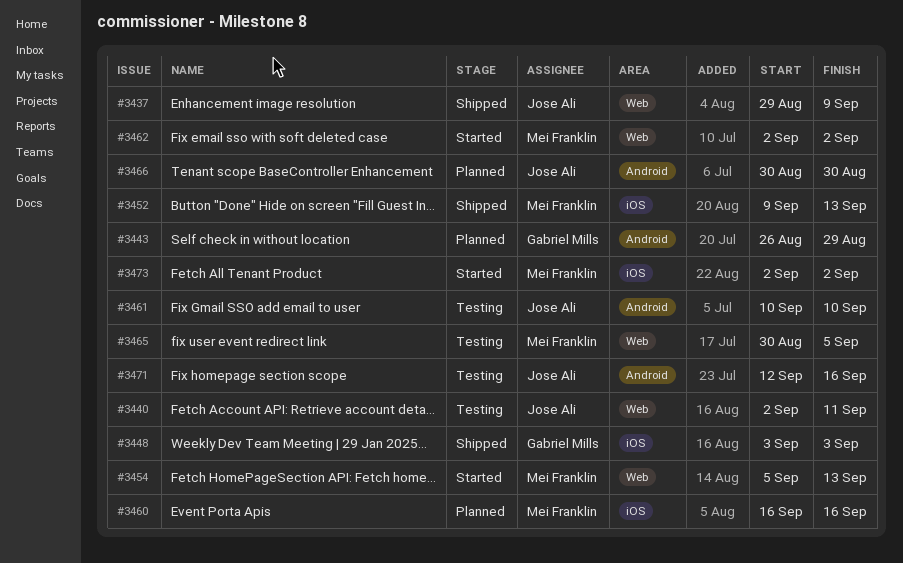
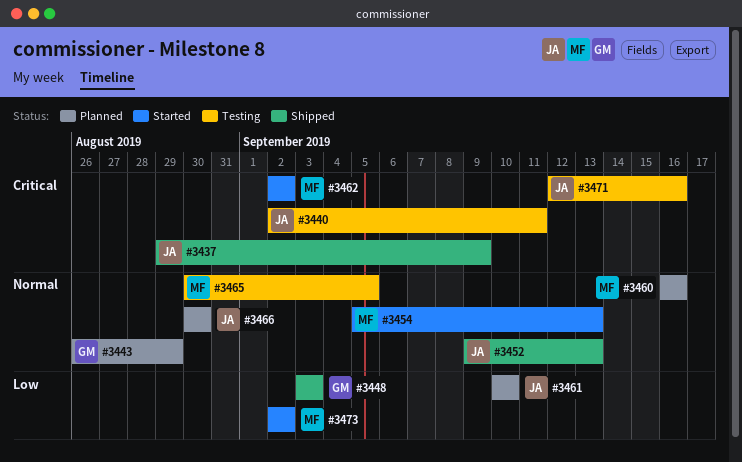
#3452, owner: Mei Franklin -> Jose Ali
#3461, status: Testing -> Planned

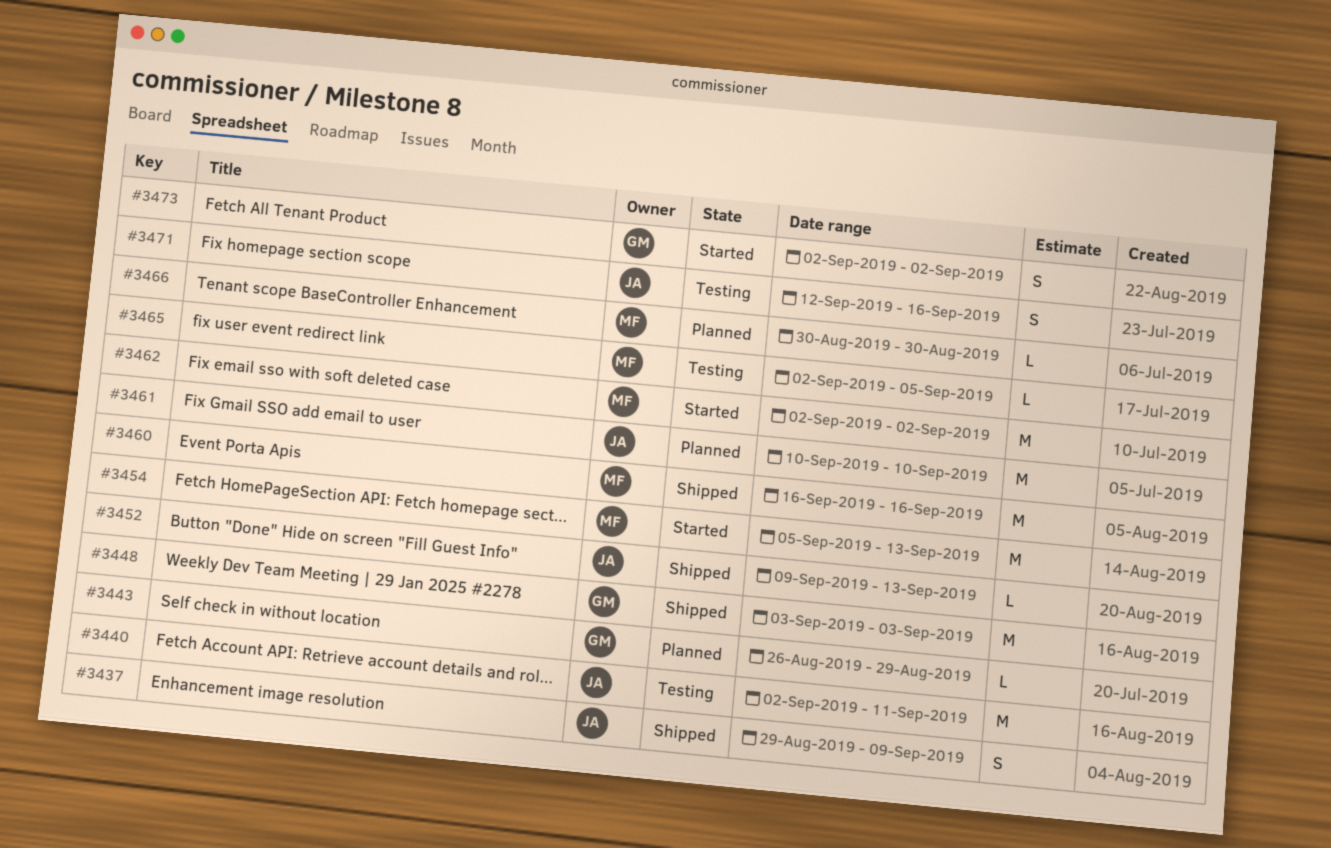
#3460, status: Planned -> Shipped
#3465, start: Aug 30 -> Sep 2
#3466, owner: JA -> MF
#3473, owner: MF -> GM

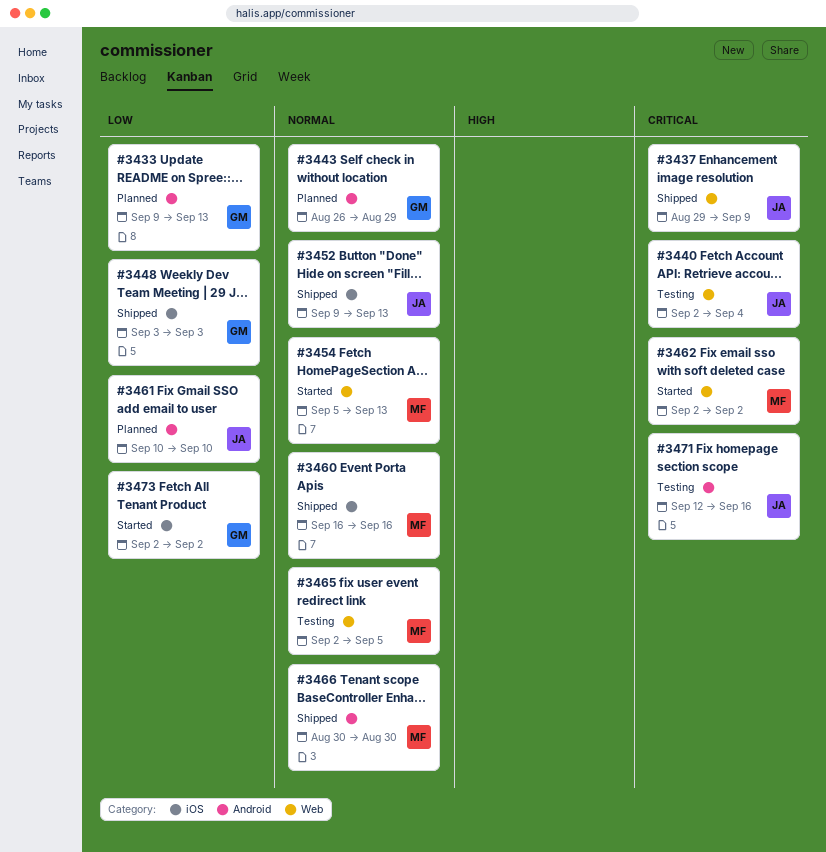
#3433: none -> present
#3440, due: Sep 11 -> Sep 4
#3466, status: Planned -> Shipped

